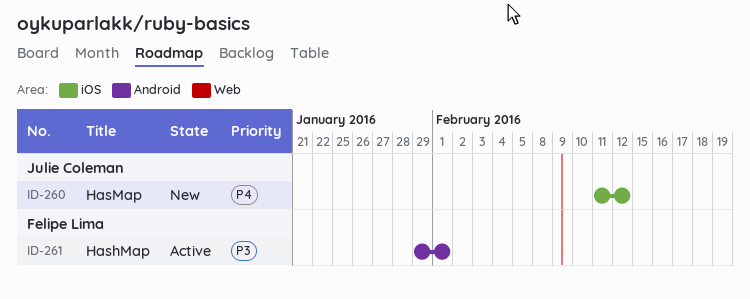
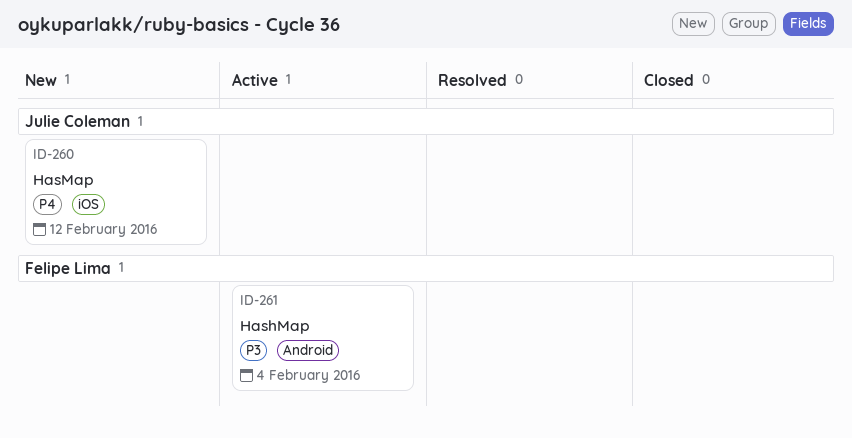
ID-261, due: Feb 1 -> Feb 4

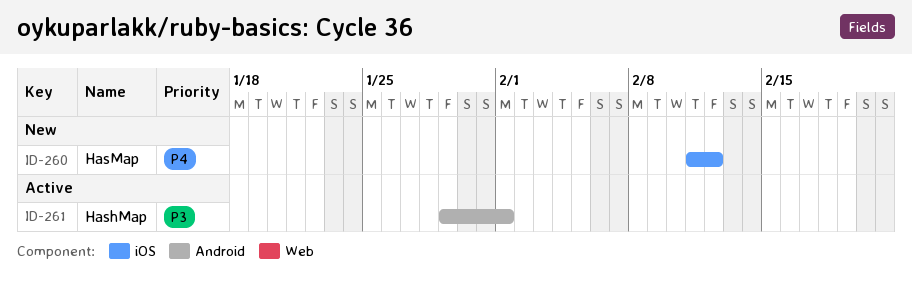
ID-261, due: Feb 4 -> Feb 1

